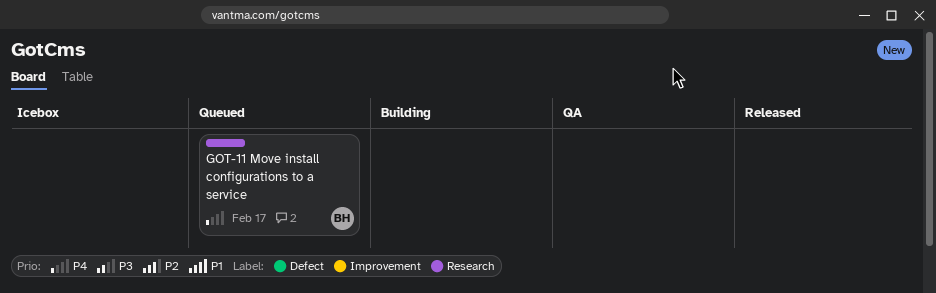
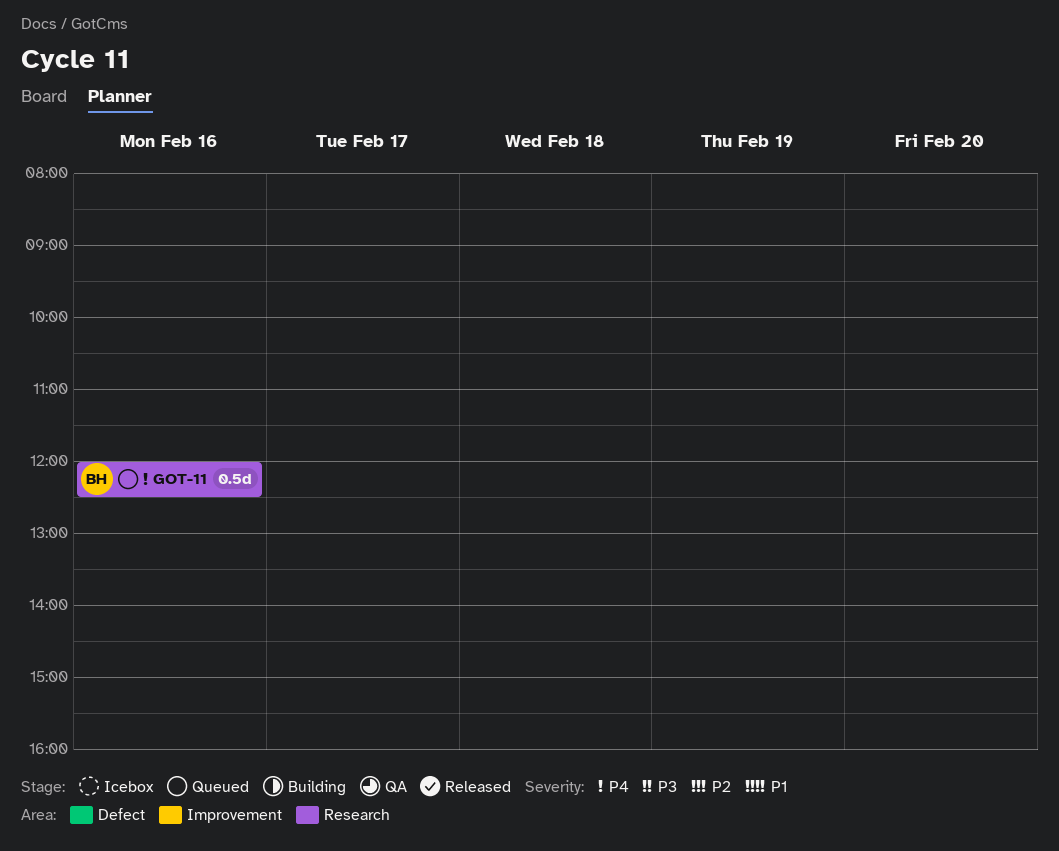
GOT-11, day: Feb 17 -> Feb 16

